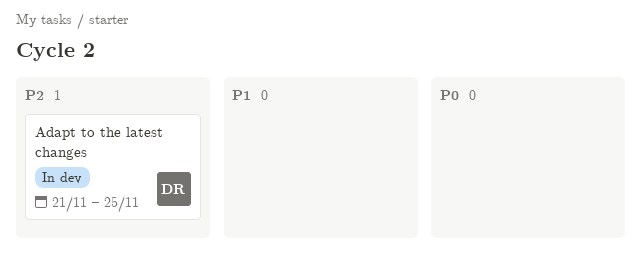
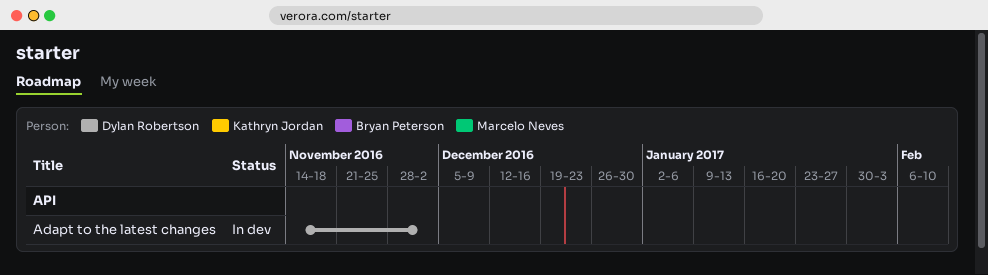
Adapt to the latest changes, start: Nov 21 -> Nov 14
Adapt to the latest changes, due: Nov 25 -> Dec 2

